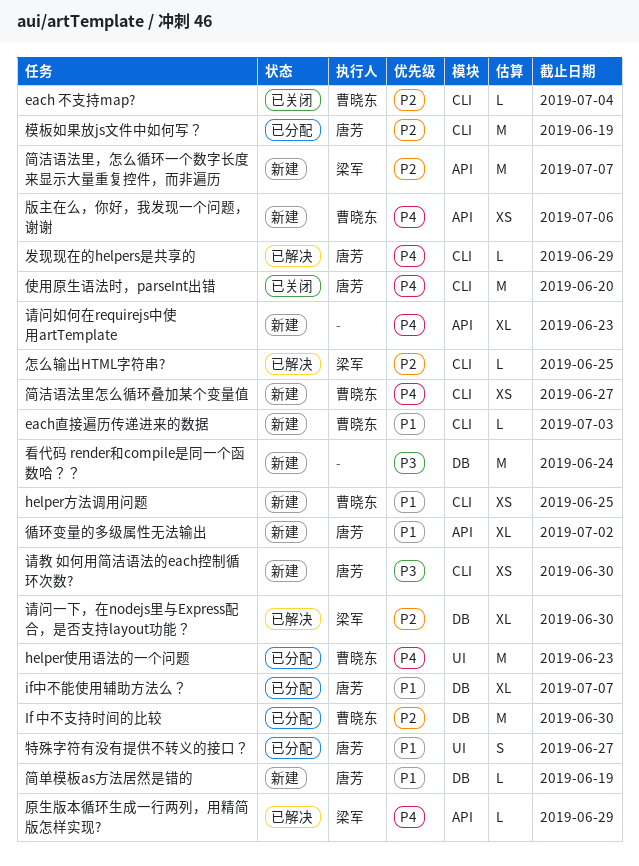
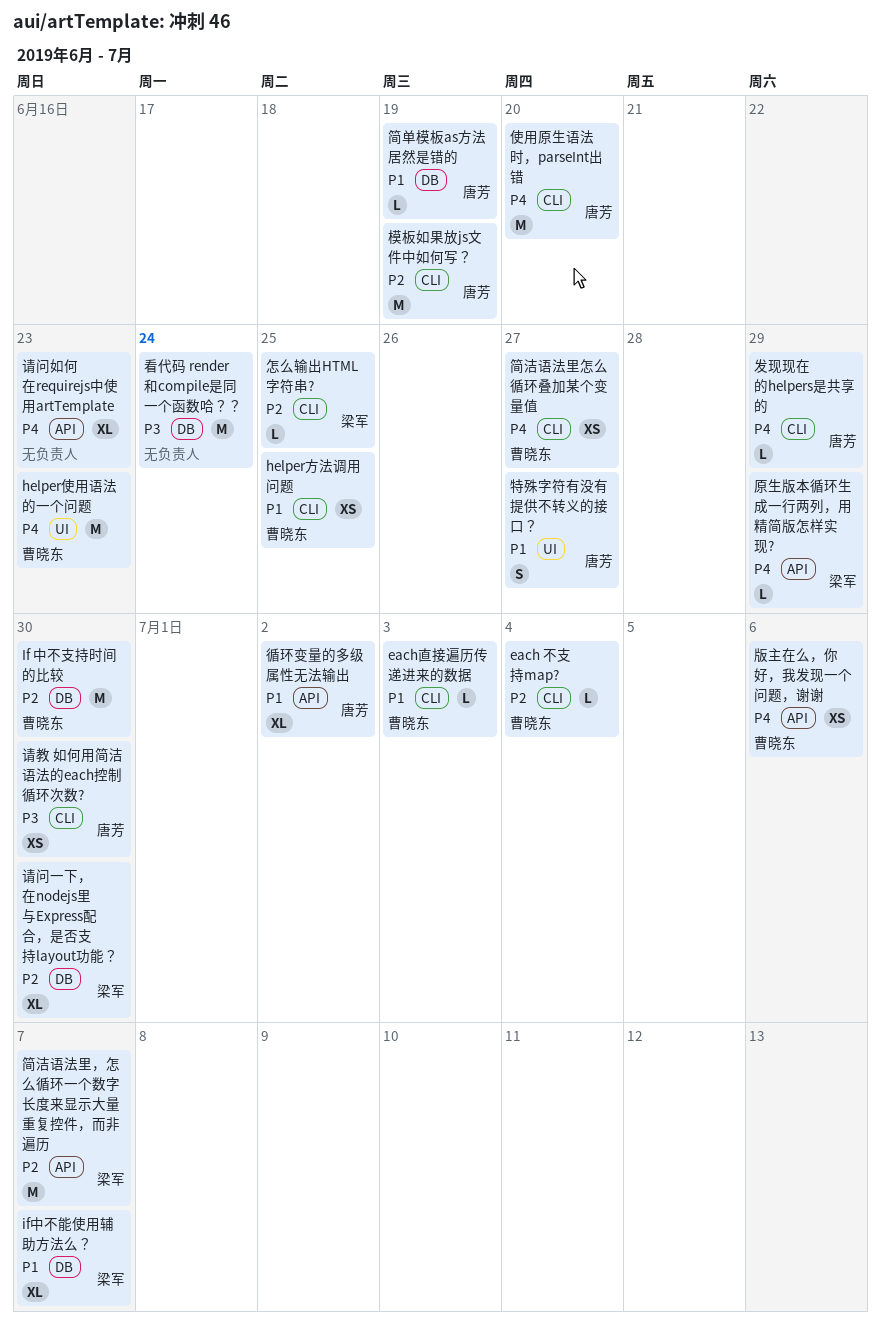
if中不能使用辅助方法么？, owner: 唐芳 -> 梁军

